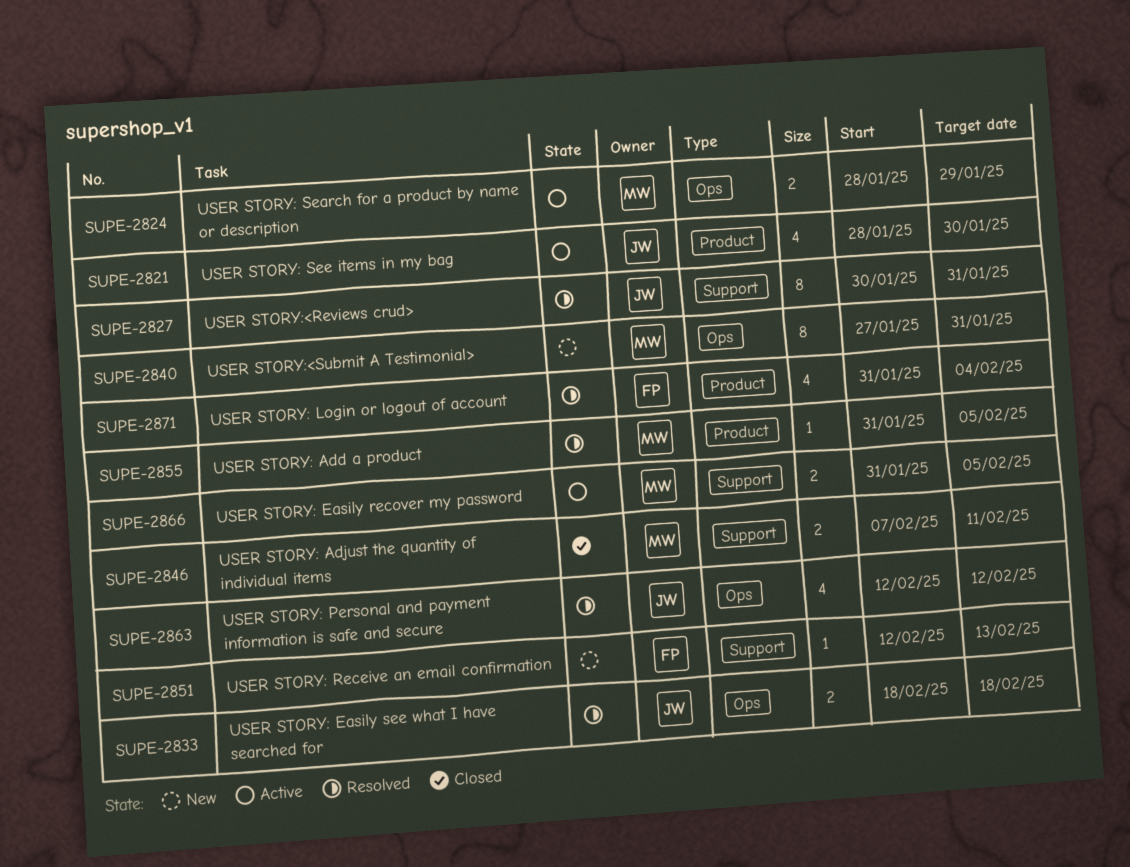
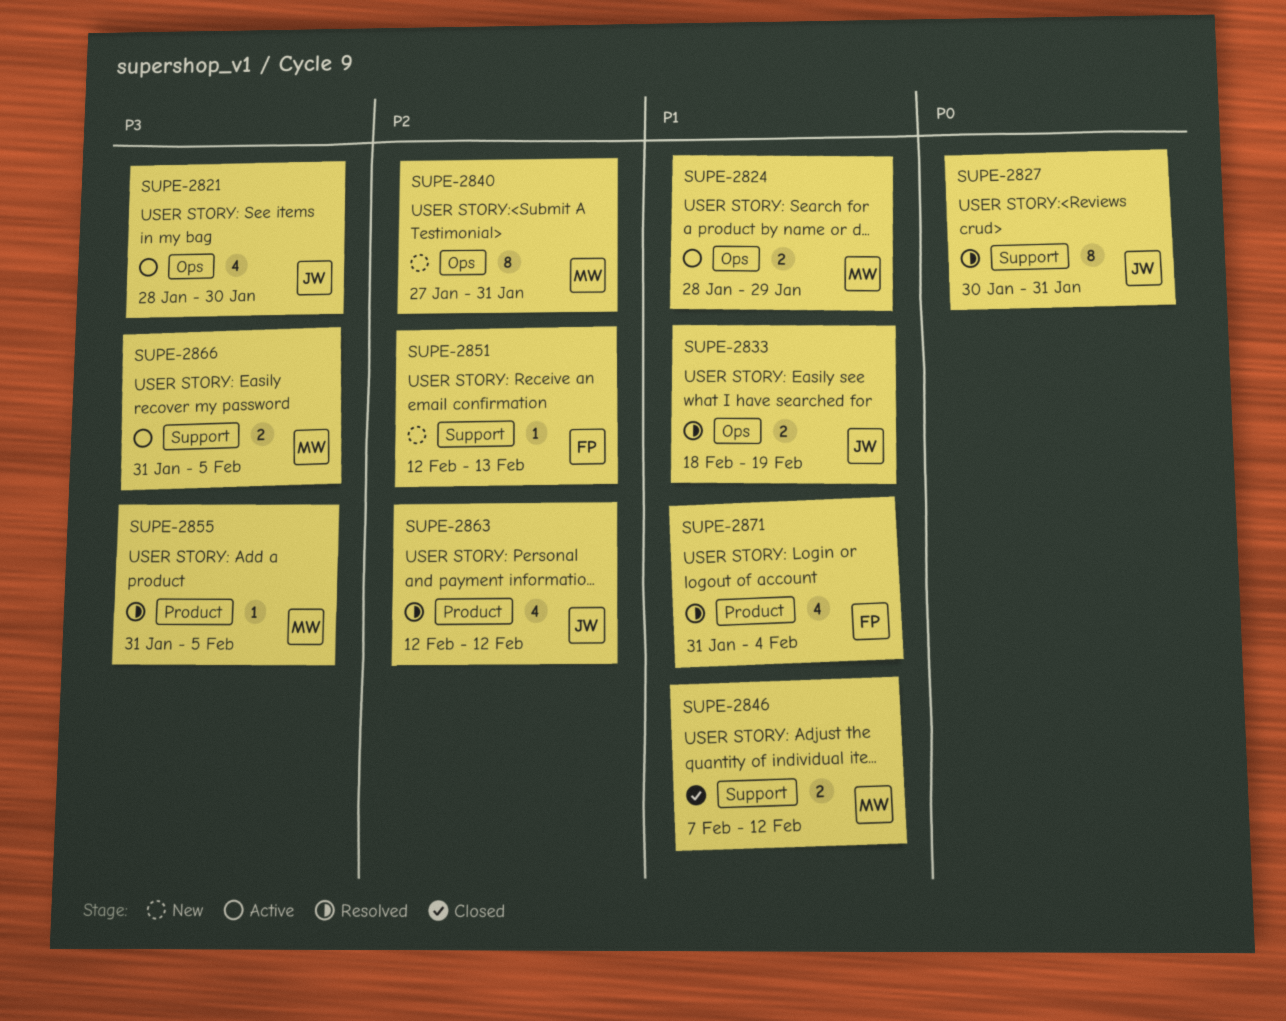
SUPE-2821, label: Product -> Ops
SUPE-2833, due: Feb 18 -> Feb 19
SUPE-2846, due: Feb 11 -> Feb 12
SUPE-2863, label: Ops -> Product

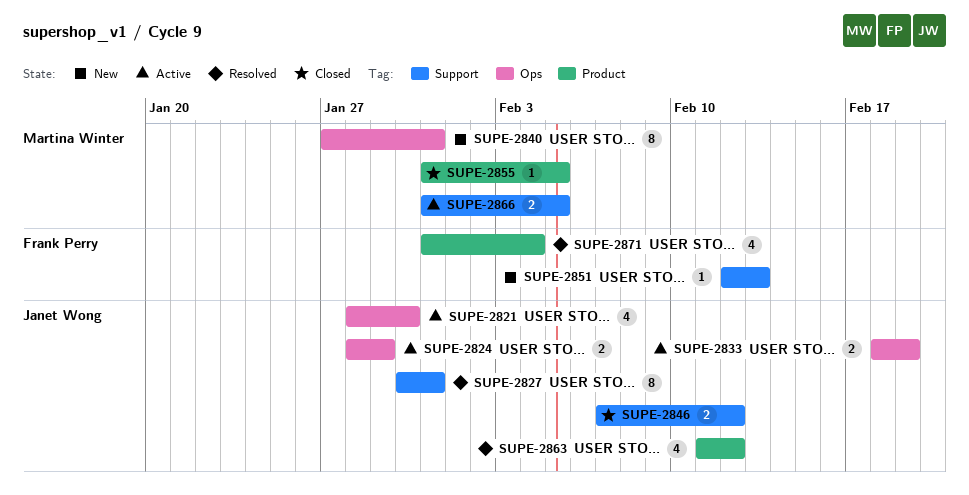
SUPE-2824, owner: Martina Winter -> Janet Wong
SUPE-2833, status: Resolved -> Active
SUPE-2846, owner: Martina Winter -> Janet Wong
SUPE-2855, status: Resolved -> Closed
SUPE-2863, start: Feb 12 -> Feb 11

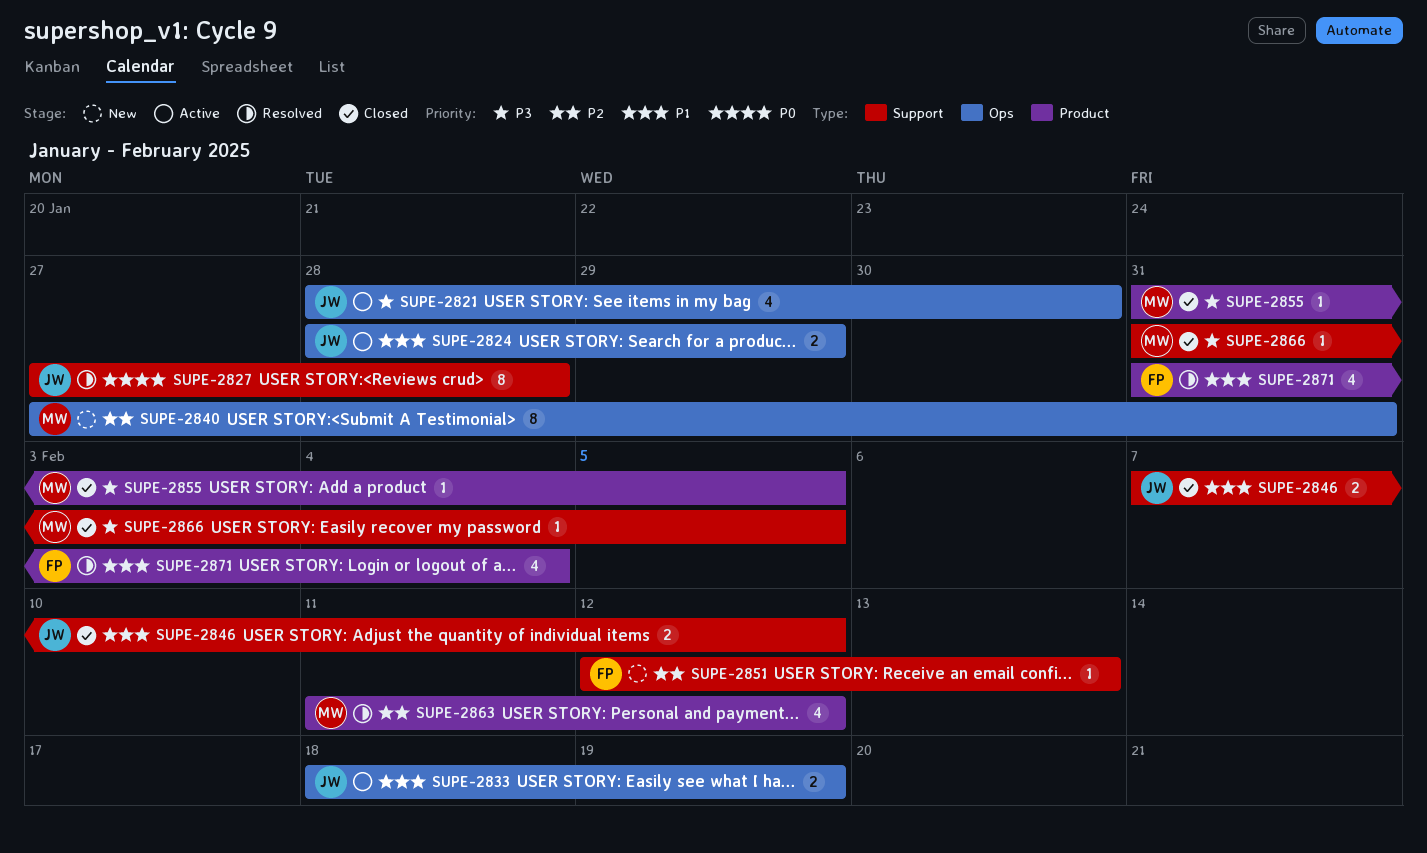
SUPE-2827, start: Jan 30 -> Jan 27
SUPE-2827, due: Jan 31 -> Jan 28
SUPE-2863, owner: Janet Wong -> Martina Winter
SUPE-2866, status: Active -> Closed
SUPE-2866, estimate: 2 -> 1

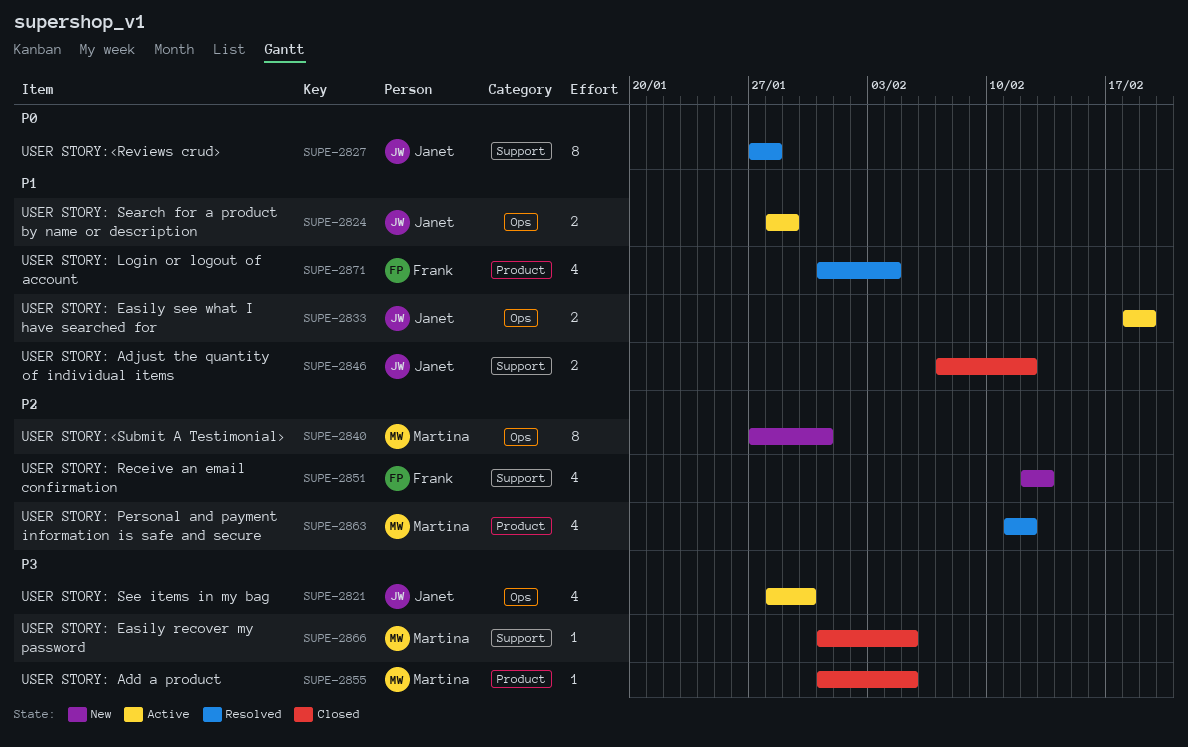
SUPE-2851, estimate: 1 -> 4

